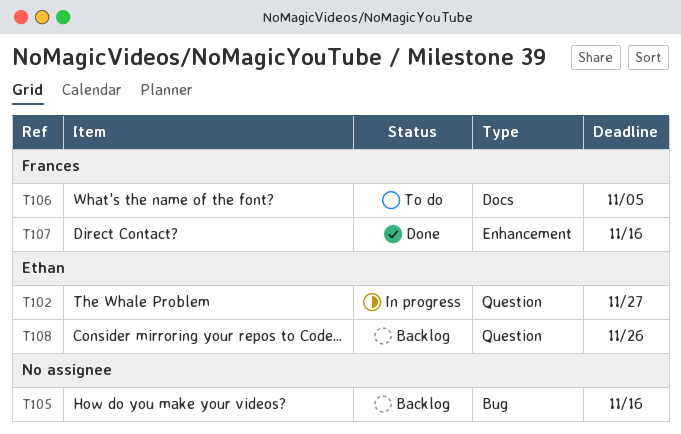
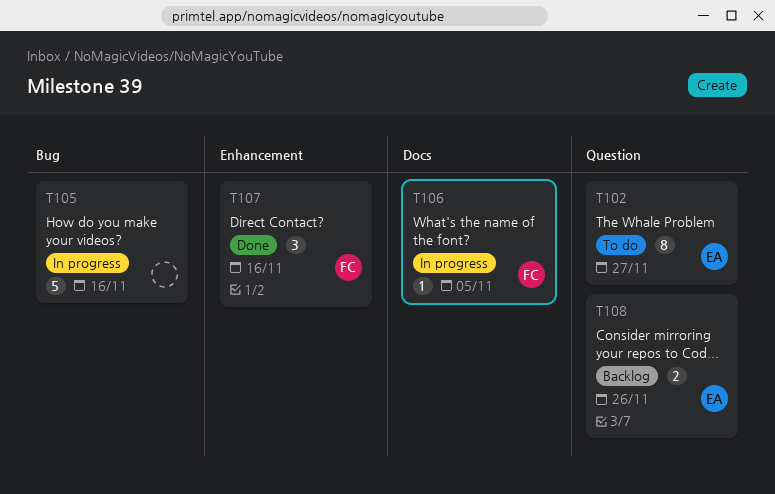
T102, status: In progress -> To do
T105, status: Backlog -> In progress
T106, status: To do -> In progress

